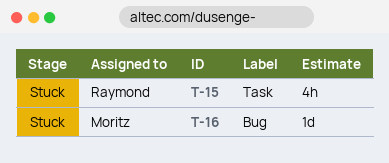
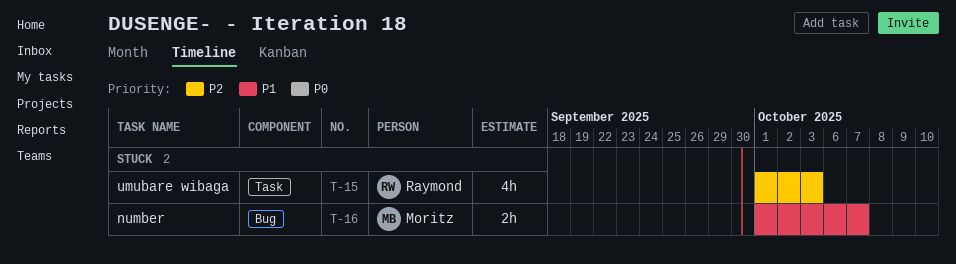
T-16, estimate: 1d -> 2h

